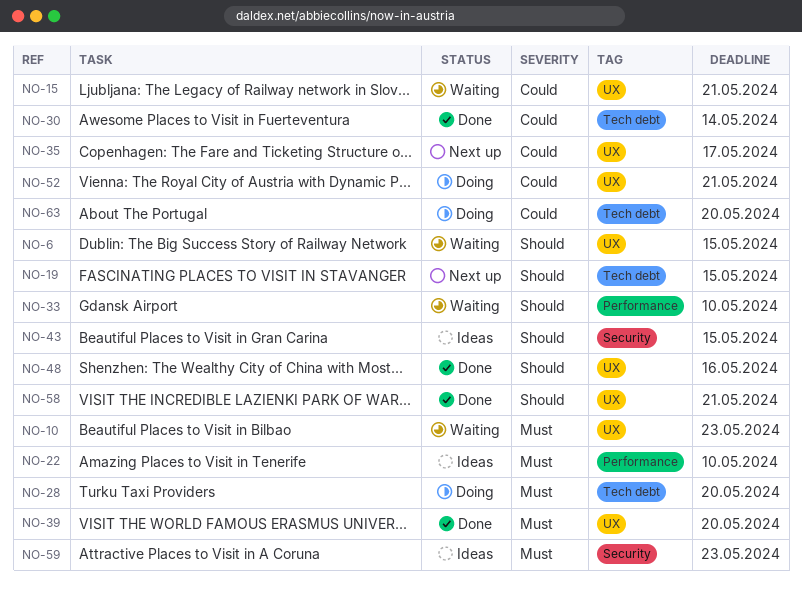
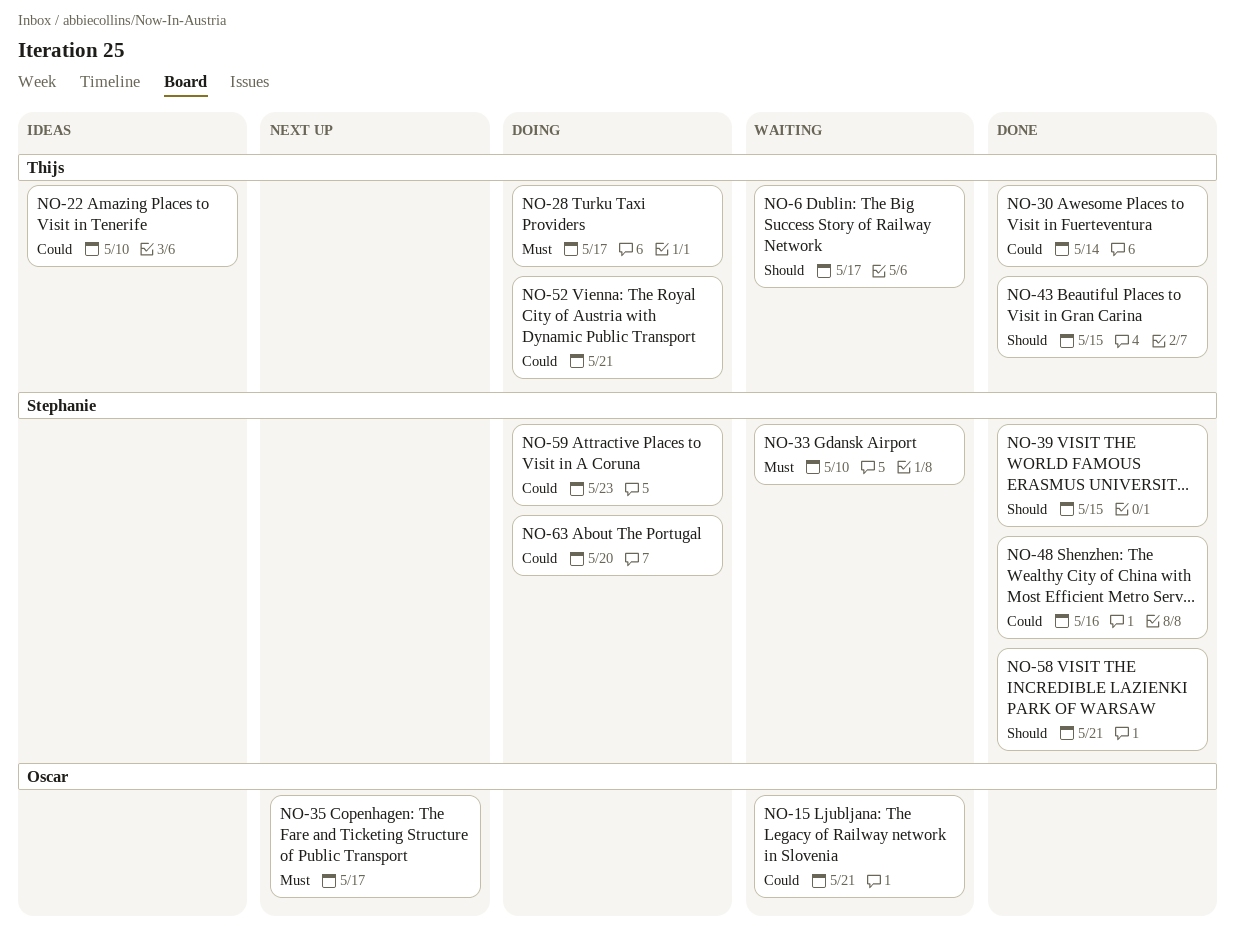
NO-6, due: May 15 -> May 17
NO-10: present -> none
NO-19: present -> none
NO-22, priority: Must -> Could
NO-28, due: May 20 -> May 17
NO-33, priority: Should -> Must
NO-35, priority: Could -> Must
NO-39, priority: Must -> Should
NO-39, due: May 20 -> May 15
NO-43, status: Ideas -> Done
NO-48, priority: Should -> Could
NO-59, status: Ideas -> Doing
NO-59, priority: Must -> Could

